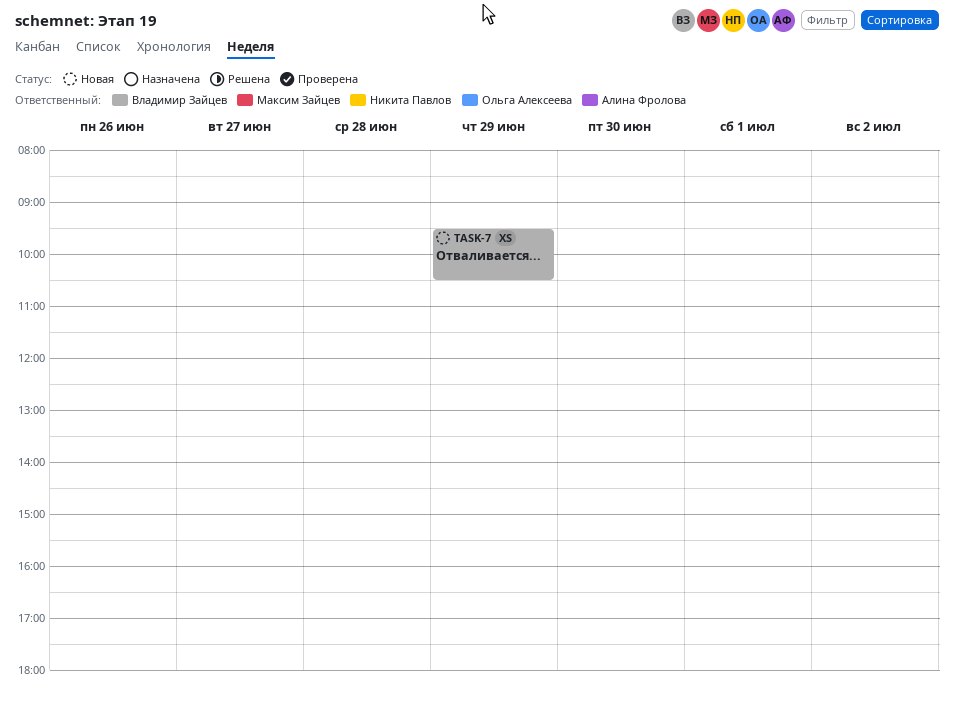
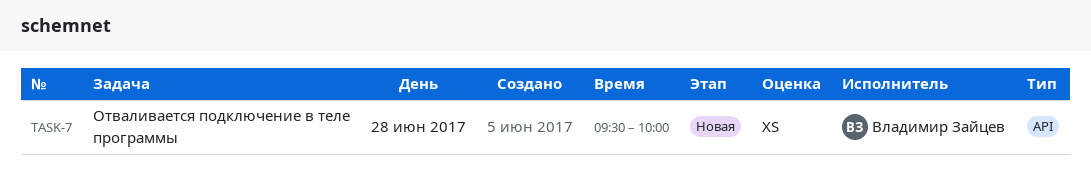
TASK-7, day: Jun 29 -> Jun 28
TASK-7, ends: 10:30 -> 10:00

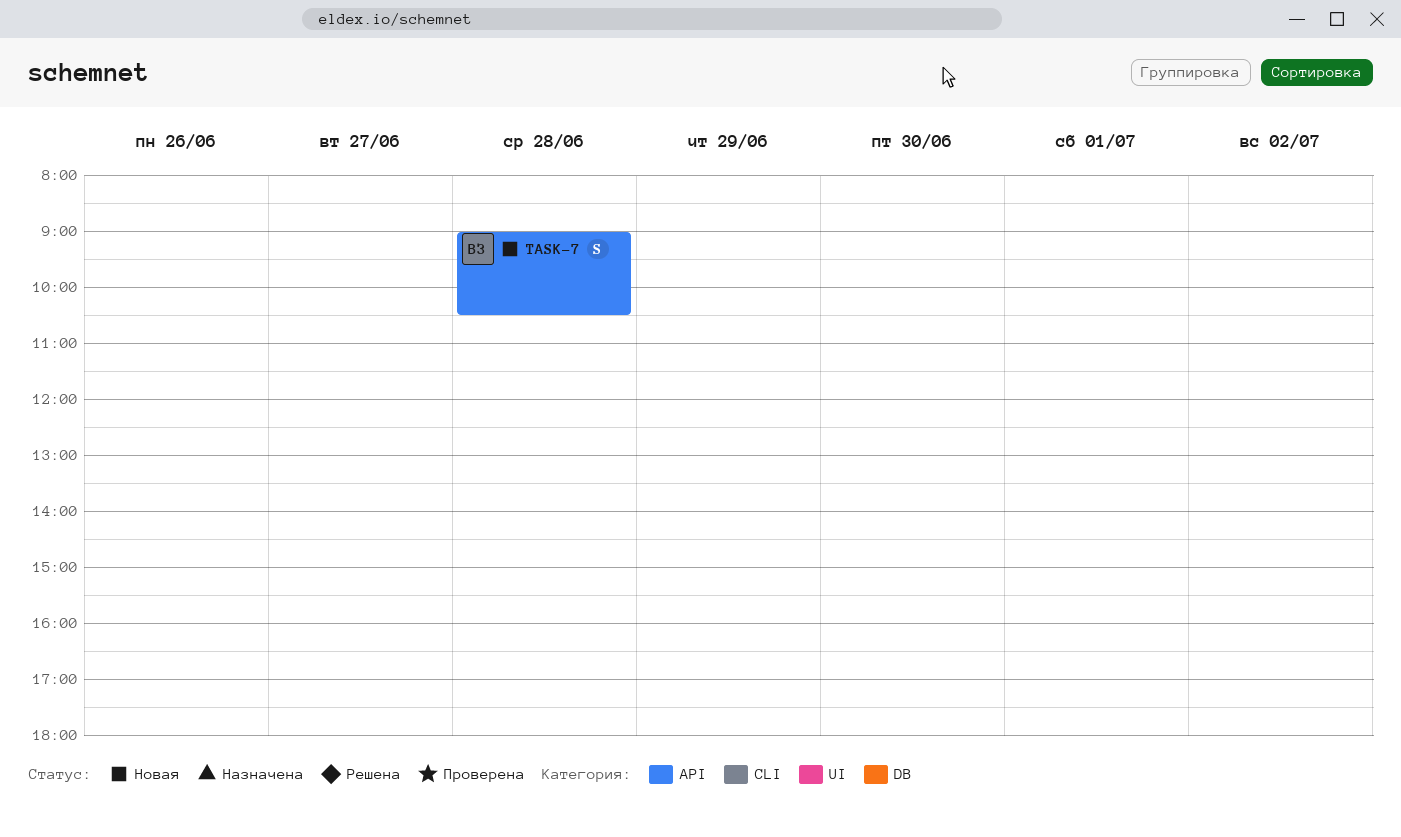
TASK-7, estimate: XS -> S
TASK-7, begins: 09:30 -> 09:00
TASK-7, ends: 10:00 -> 10:30

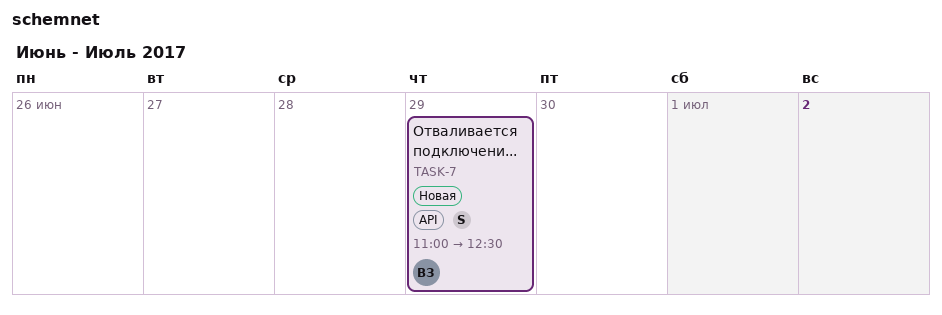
TASK-7, day: Jun 28 -> Jun 29
TASK-7, begins: 09:00 -> 11:00
TASK-7, ends: 10:30 -> 12:30

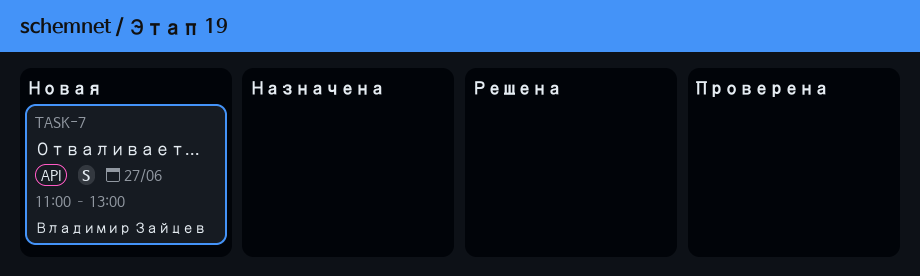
TASK-7, day: Jun 29 -> Jun 27
TASK-7, ends: 12:30 -> 13:00

